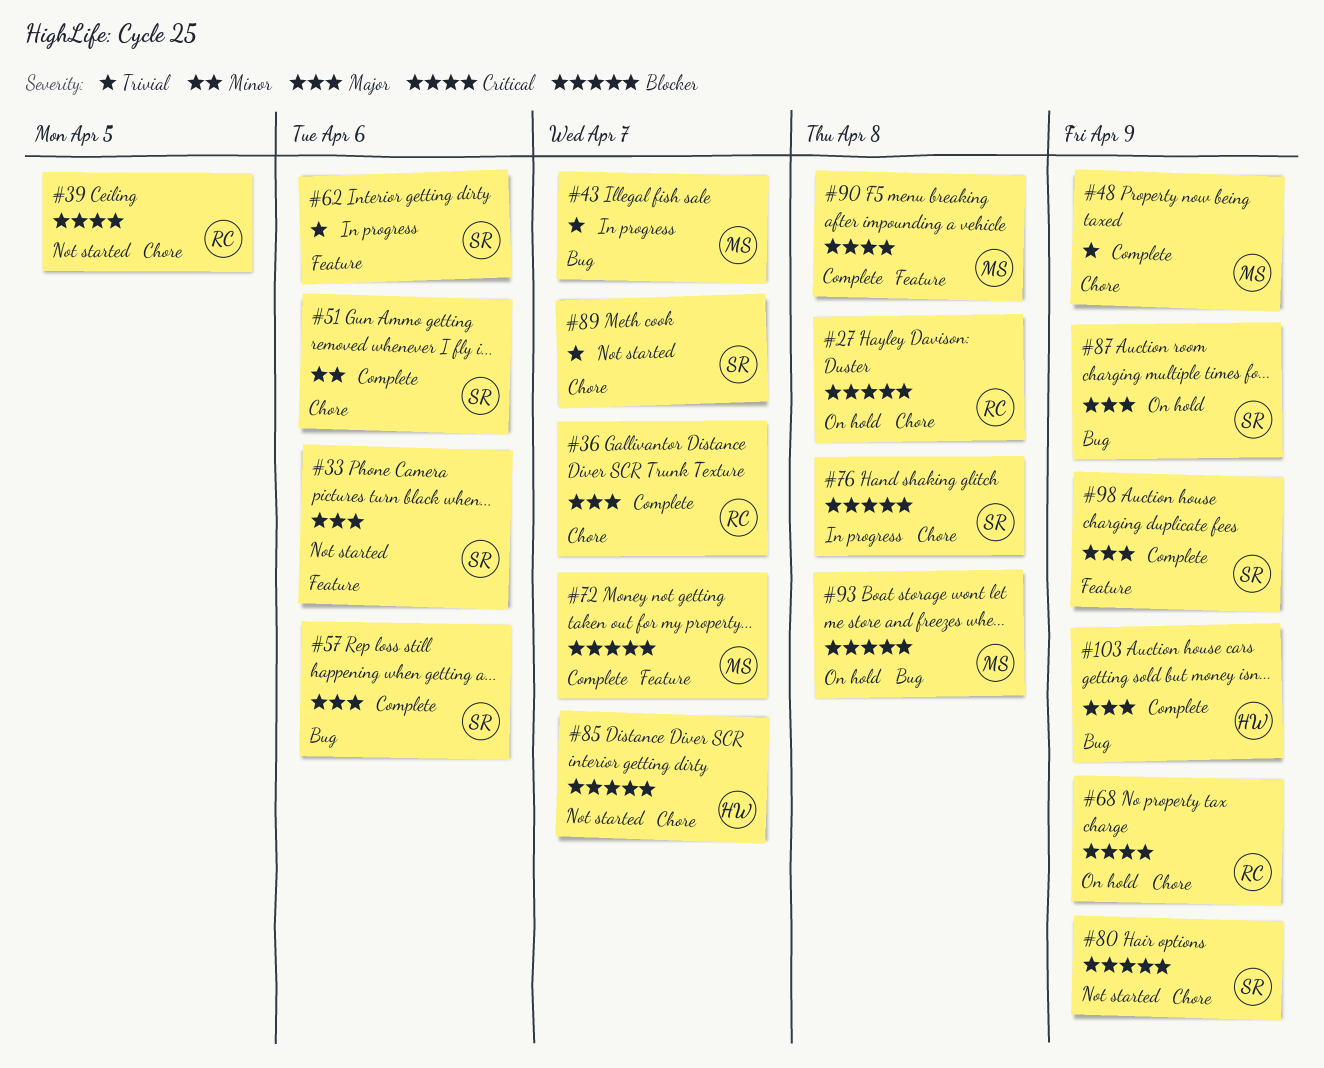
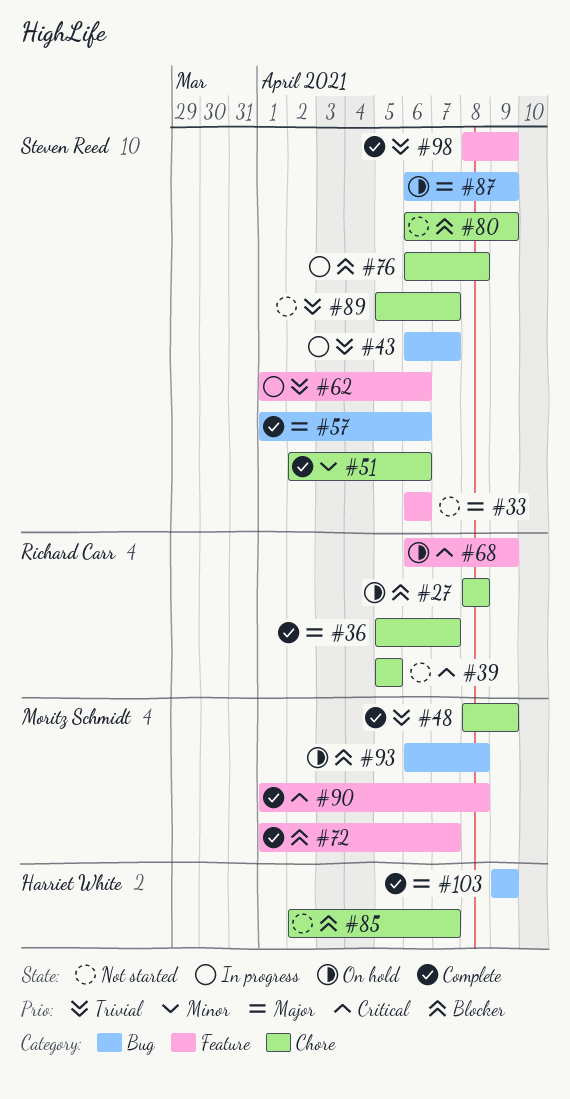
#43, owner: Moritz Schmidt -> Steven Reed
#68, label: Chore -> Feature
#98, priority: Major -> Trivial

